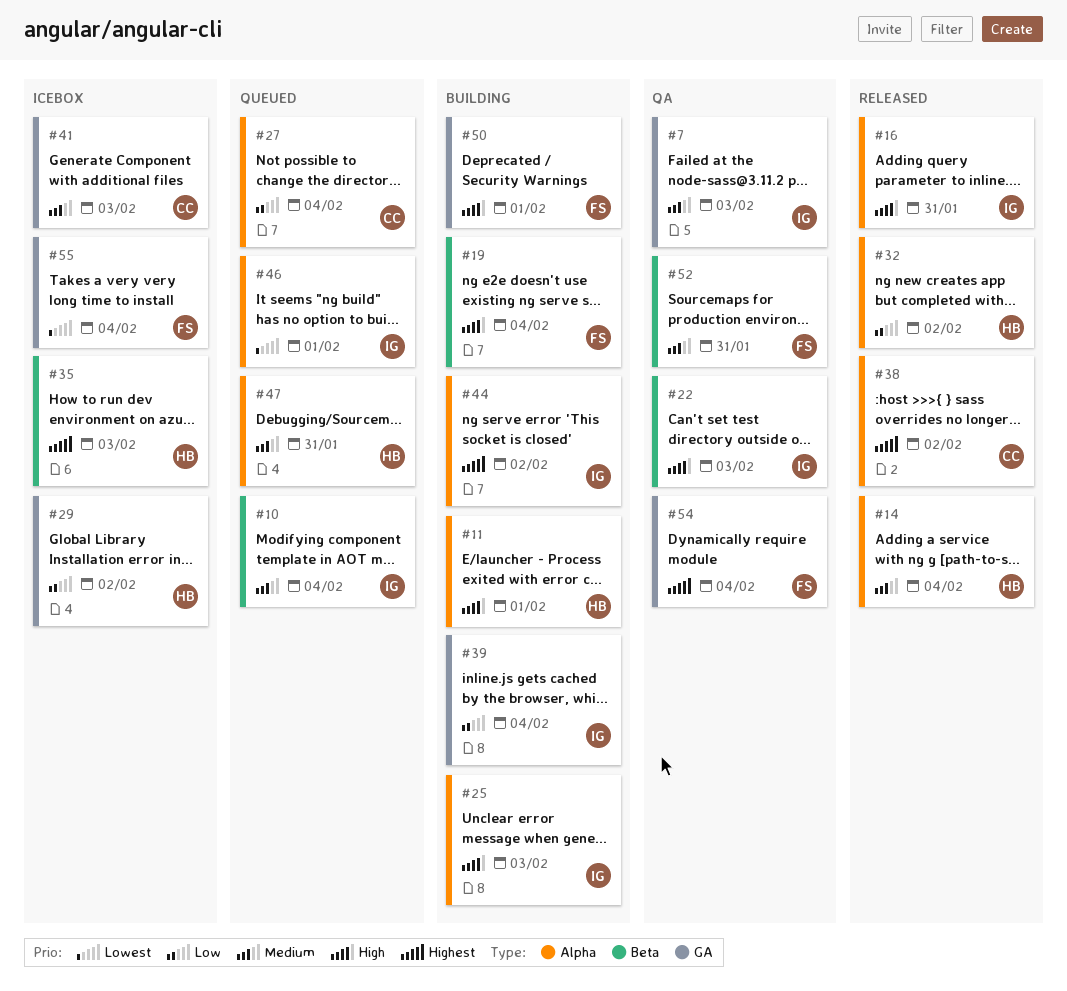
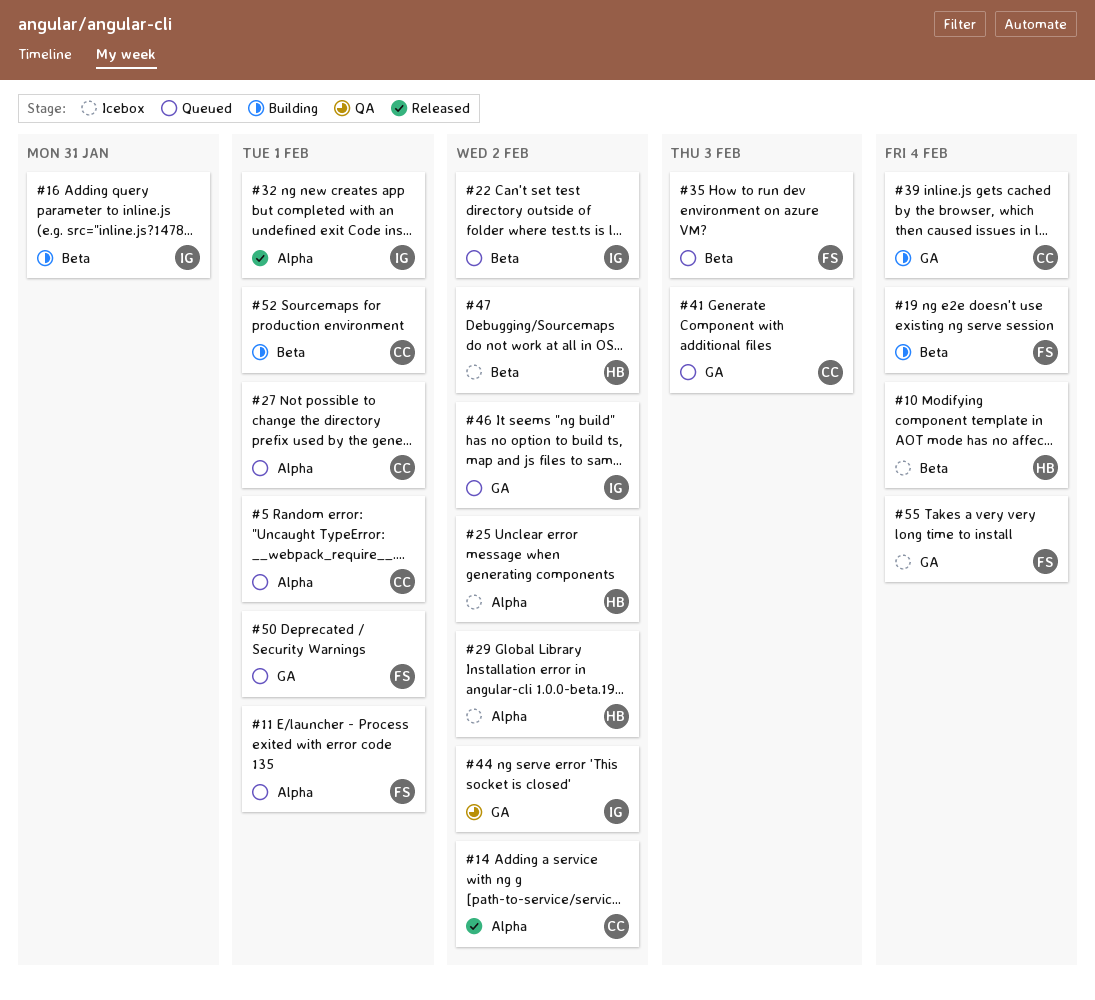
#5: none -> present
#7: present -> none
#10, status: Queued -> Icebox
#10, owner: IG -> HB
#11, status: Building -> Queued
#11, owner: HB -> FS
#14, owner: HB -> CC
#14, due: Feb 4 -> Feb 2
#16, status: Released -> Building
#16, label: Alpha -> Beta
#22, status: QA -> Queued
#22, due: Feb 3 -> Feb 2
#25, status: Building -> Icebox
#25, owner: IG -> HB
#25, due: Feb 3 -> Feb 2
#27, due: Feb 4 -> Feb 1
#29, label: GA -> Alpha
#32, owner: HB -> IG
#32, due: Feb 2 -> Feb 1
#35, status: Icebox -> Queued
#35, owner: HB -> FS
#38: present -> none
#39, owner: IG -> CC
#41, status: Icebox -> Queued
#44, status: Building -> QA
#44, label: Alpha -> GA
#46, label: Alpha -> GA
#46, due: Feb 1 -> Feb 2
#47, status: Queued -> Icebox
#47, label: Alpha -> Beta
#47, due: Jan 31 -> Feb 2
#50, status: Building -> Queued
#52, status: QA -> Building
#52, owner: FS -> CC
#52, due: Jan 31 -> Feb 1
#54: present -> none

